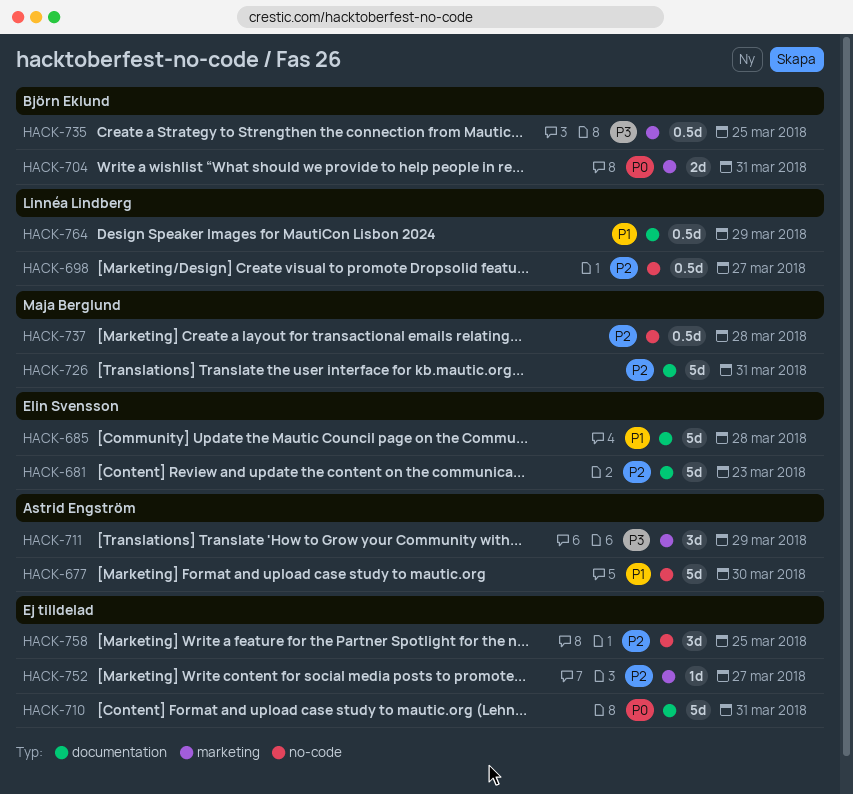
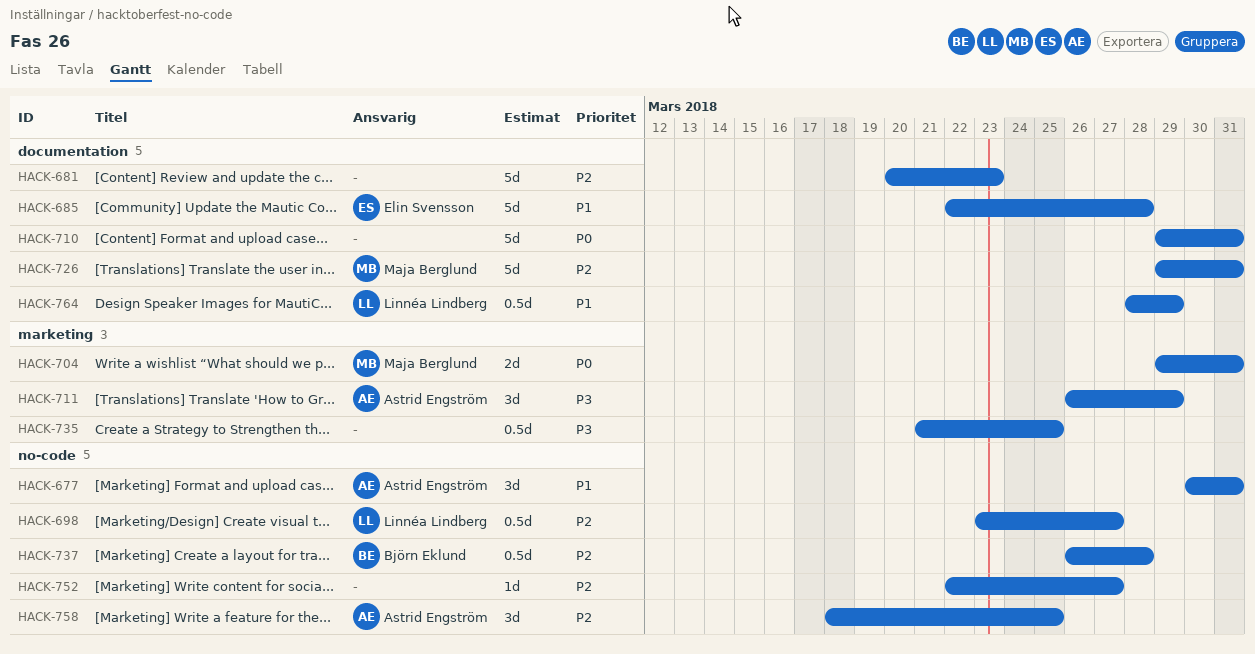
HACK-677, estimate: 5d -> 3d
HACK-677, due: Mar 30 -> Mar 31
HACK-681, owner: Elin Svensson -> none
HACK-704, owner: Björn Eklund -> Maja Berglund
HACK-735, owner: Björn Eklund -> none
HACK-737, owner: Maja Berglund -> Björn Eklund
HACK-752, label: marketing -> no-code
HACK-758, owner: none -> Astrid Engström

